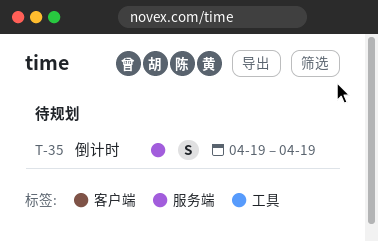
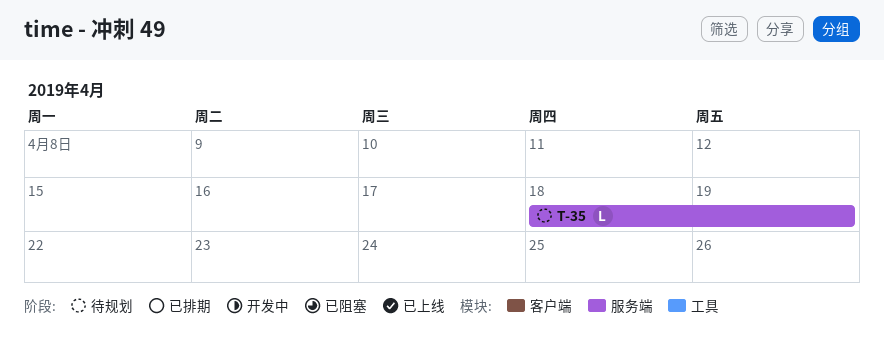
T-35, estimate: S -> L
T-35, start: Apr 19 -> Apr 18

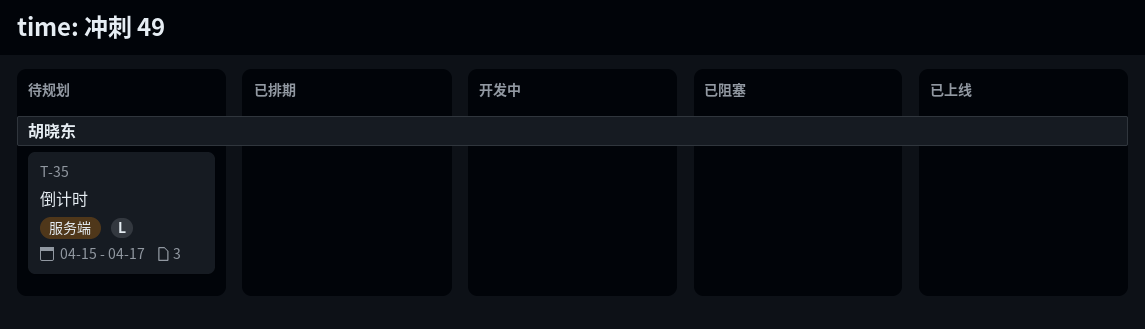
T-35, start: Apr 18 -> Apr 15
T-35, due: Apr 19 -> Apr 17

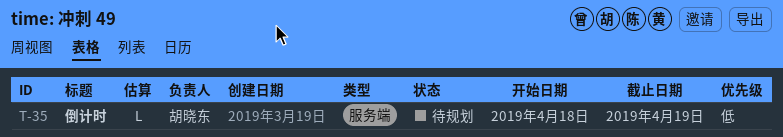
T-35, start: Apr 15 -> Apr 18
T-35, due: Apr 17 -> Apr 19

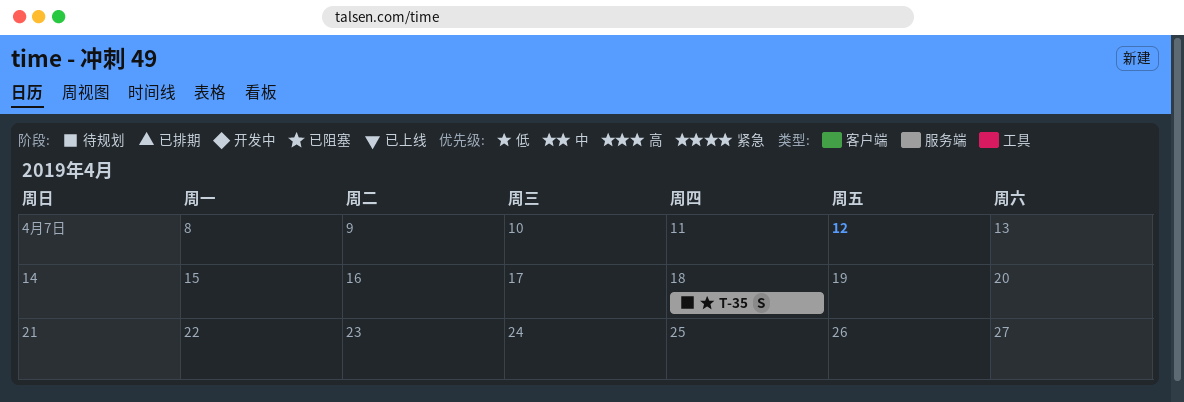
T-35, estimate: L -> S
T-35, due: Apr 19 -> Apr 18

